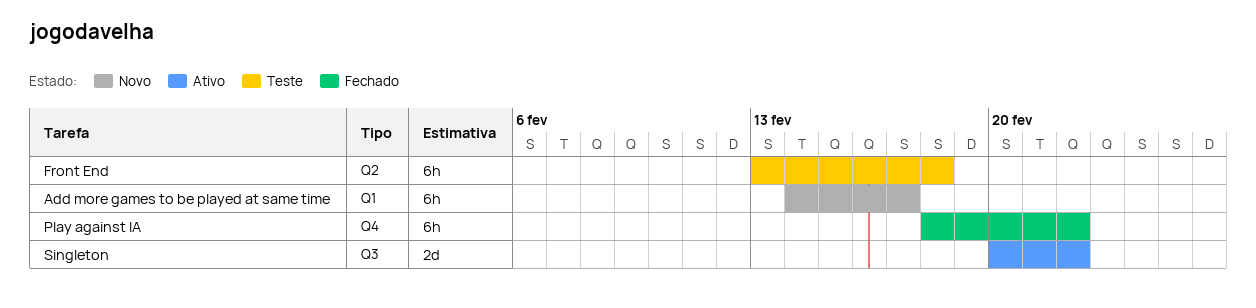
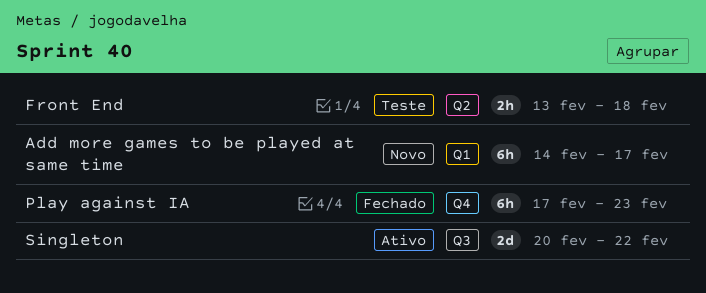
Front End, estimate: 6h -> 2h
Play against IA, start: Feb 18 -> Feb 17
Play against IA, due: Feb 22 -> Feb 23

